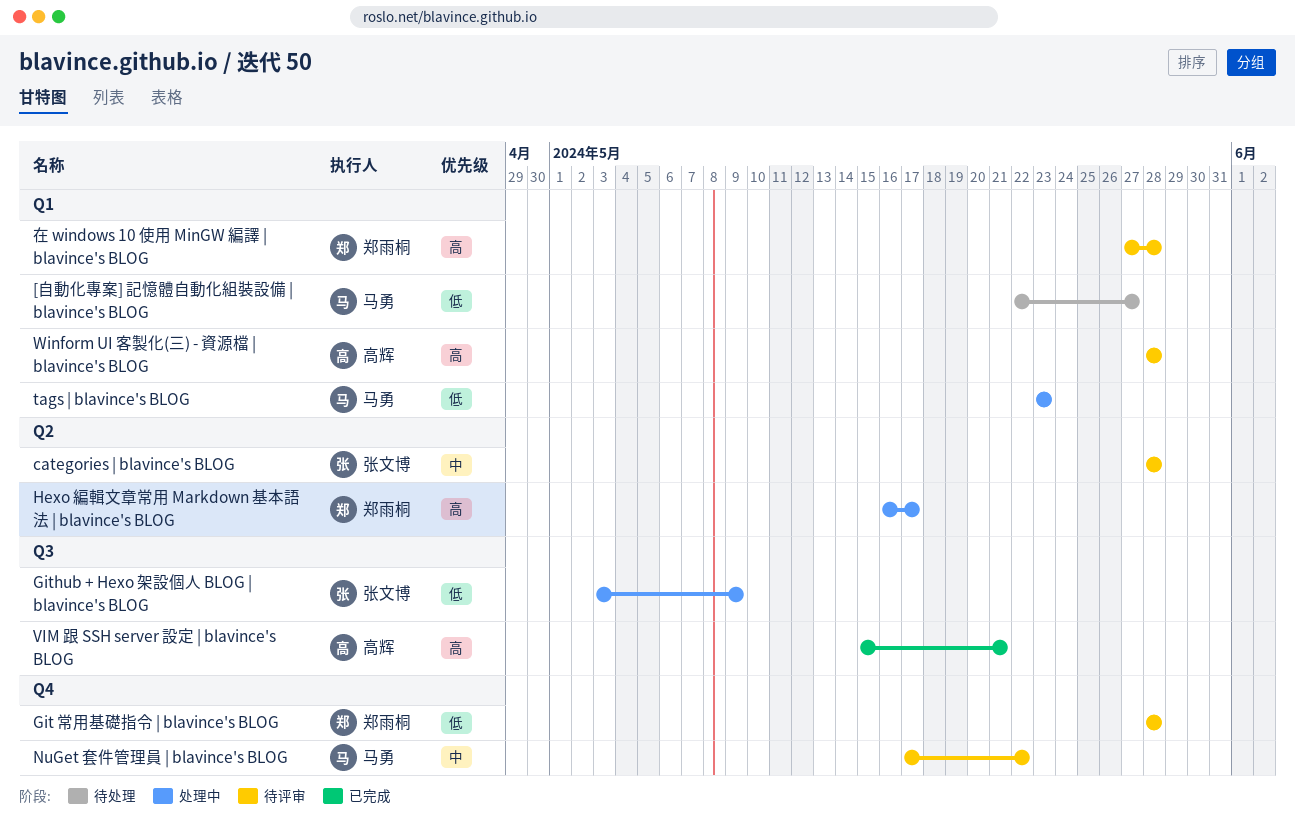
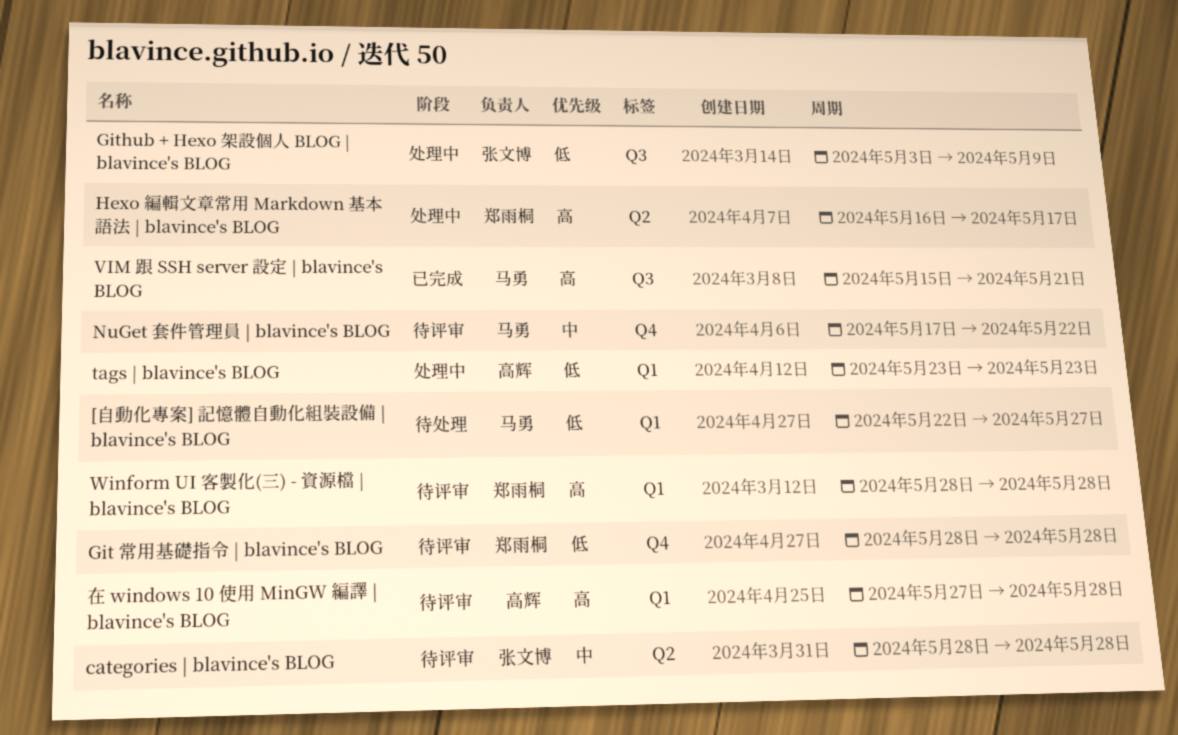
tags | blavince's BLOG, owner: 马勇 -> 高辉
VIM 跟 SSH server 設定 | blavince's BLOG, owner: 高辉 -> 马勇
Winform UI 客製化(三) - 資源檔 | blavince's BLOG, owner: 高辉 -> 郑雨桐
在 windows 10 使用 MinGW 編譯 | blavince's BLOG, owner: 郑雨桐 -> 高辉

